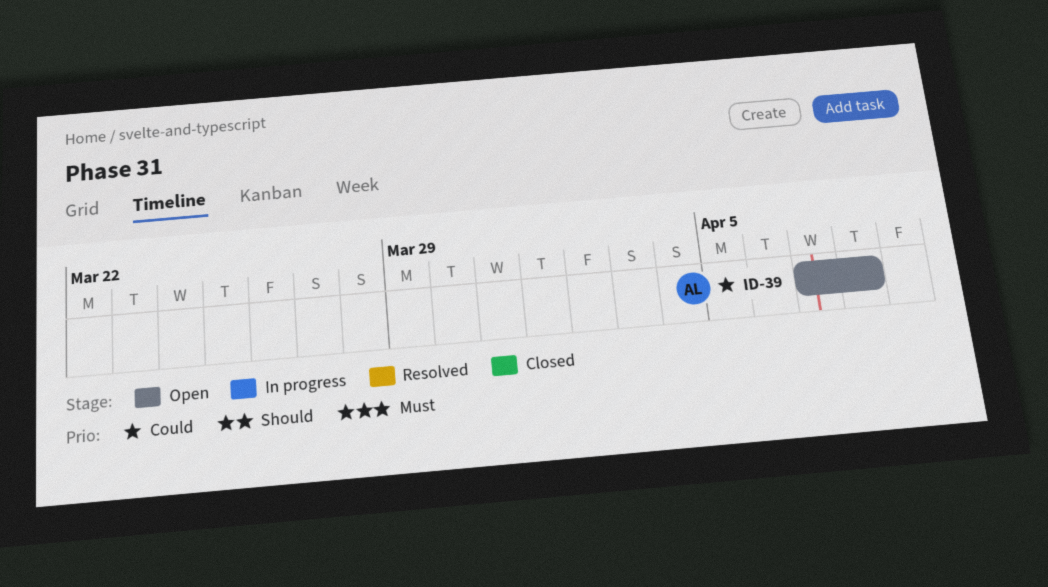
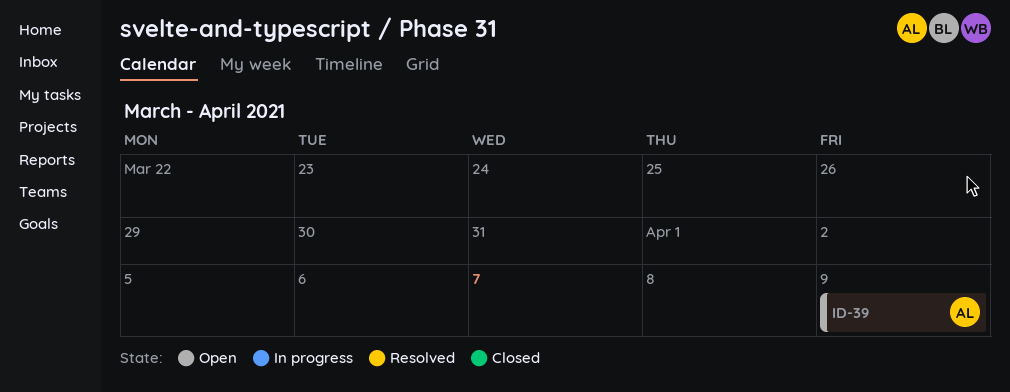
ID-39, due: Apr 8 -> Apr 9

